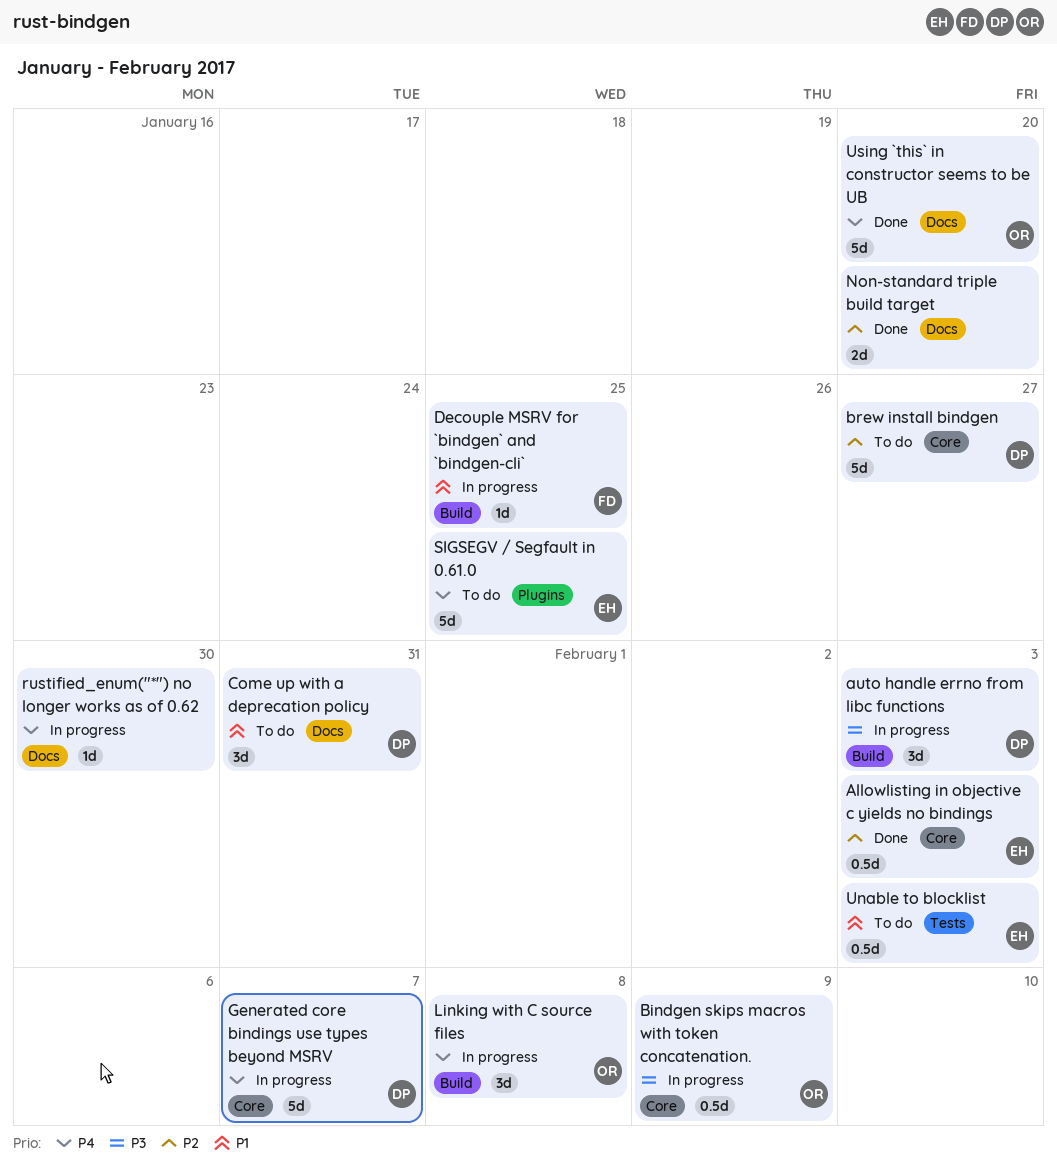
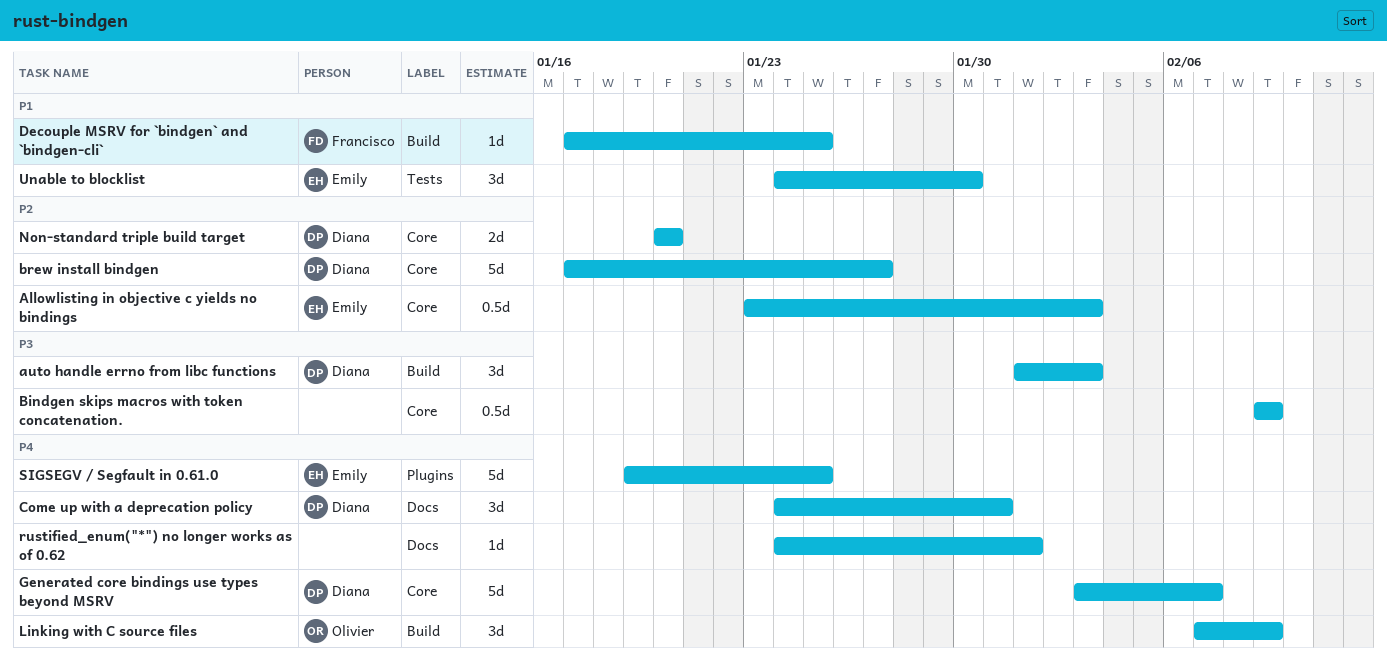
Bindgen skips macros with token concatenation., owner: Olivier -> none
Come up with a deprecation policy, priority: P1 -> P4
Linking with C source files, due: Feb 8 -> Feb 9
Non-standard triple build target, owner: none -> Diana
Non-standard triple build target, label: Docs -> Core
rustified_enum("*") no longer works as of 0.62, due: Jan 30 -> Feb 1
Unable to blocklist, estimate: 0.5d -> 3d
Unable to blocklist, due: Feb 3 -> Jan 30
Using `this` in constructor seems to be UB: present -> none

